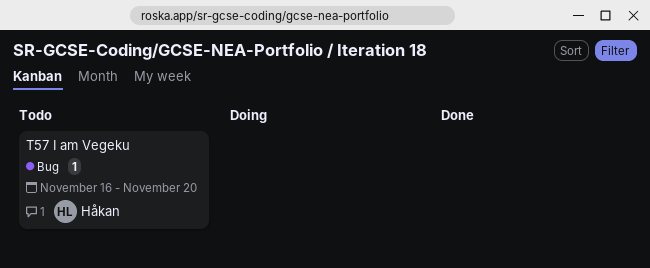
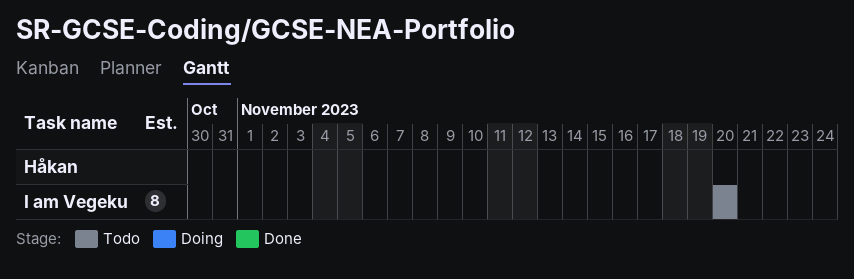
I am Vegeku, estimate: 1 -> 8
I am Vegeku, start: Nov 16 -> Nov 20

